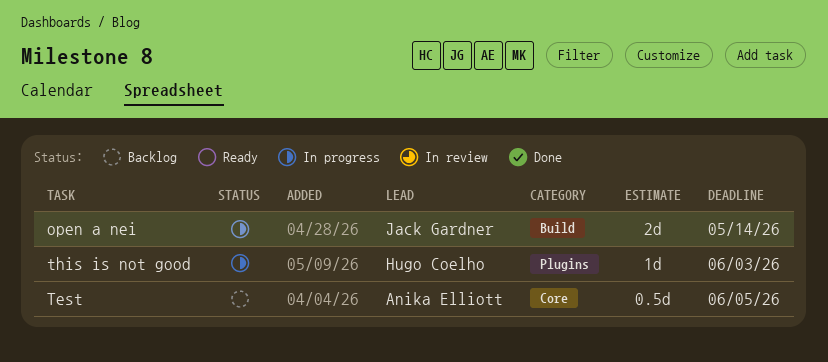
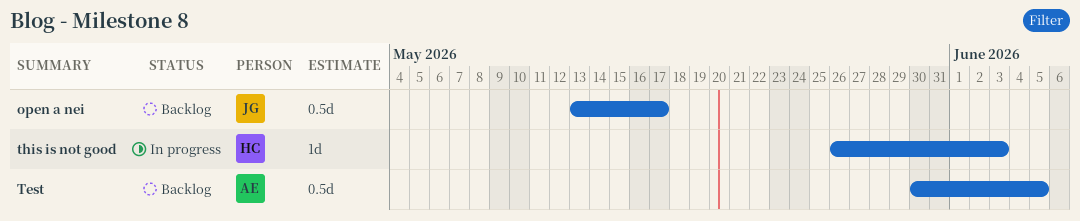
open a nei, status: In progress -> Backlog
open a nei, estimate: 2d -> 0.5d
open a nei, due: May 14 -> May 17

